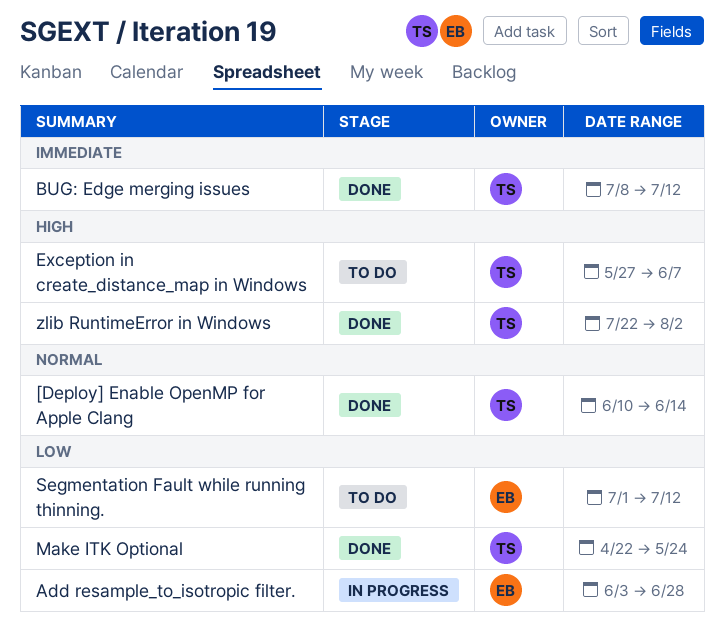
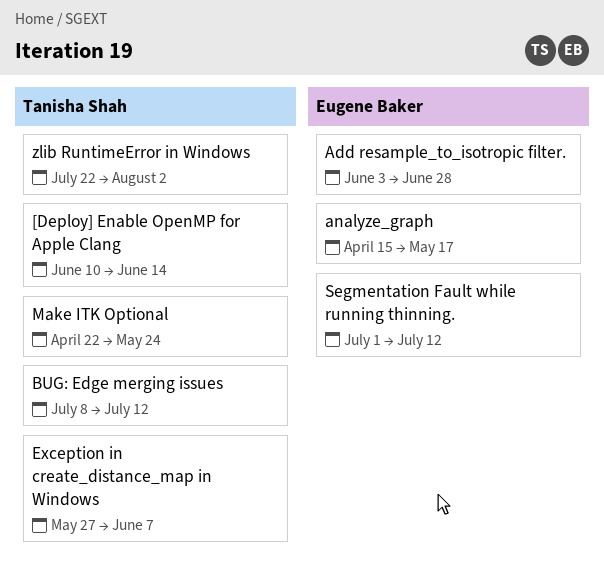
analyze_graph: none -> present

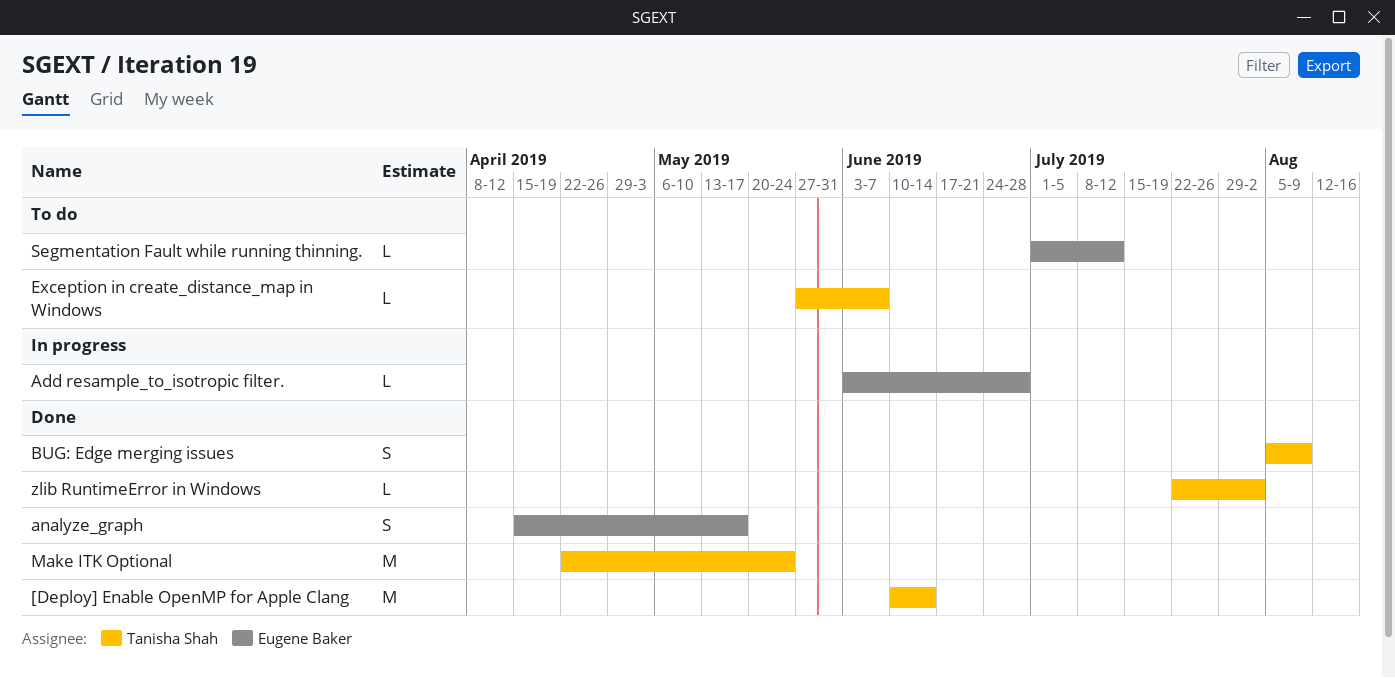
BUG: Edge merging issues, start: Jul 8 -> Aug 5
BUG: Edge merging issues, due: Jul 12 -> Aug 9

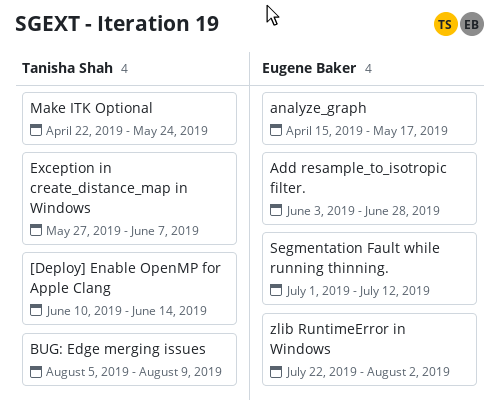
zlib RuntimeError in Windows, owner: Tanisha Shah -> Eugene Baker

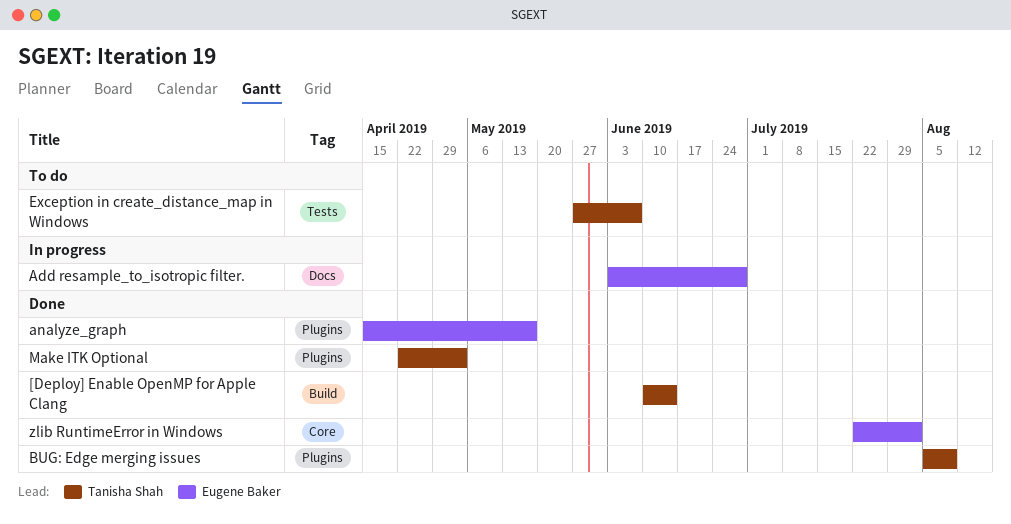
Make ITK Optional, due: May 24 -> May 3
Segmentation Fault while running thinning.: present -> none

